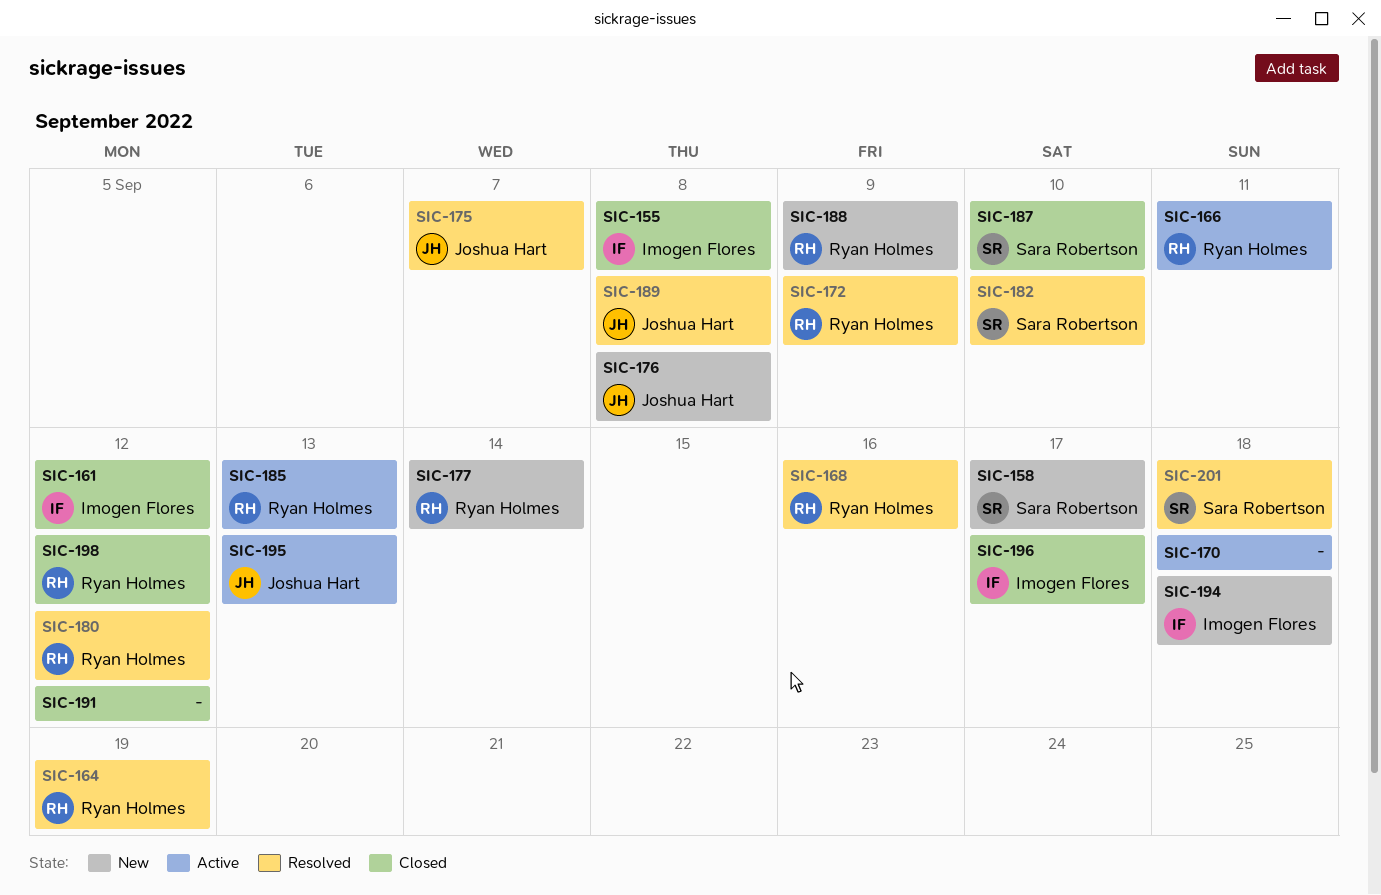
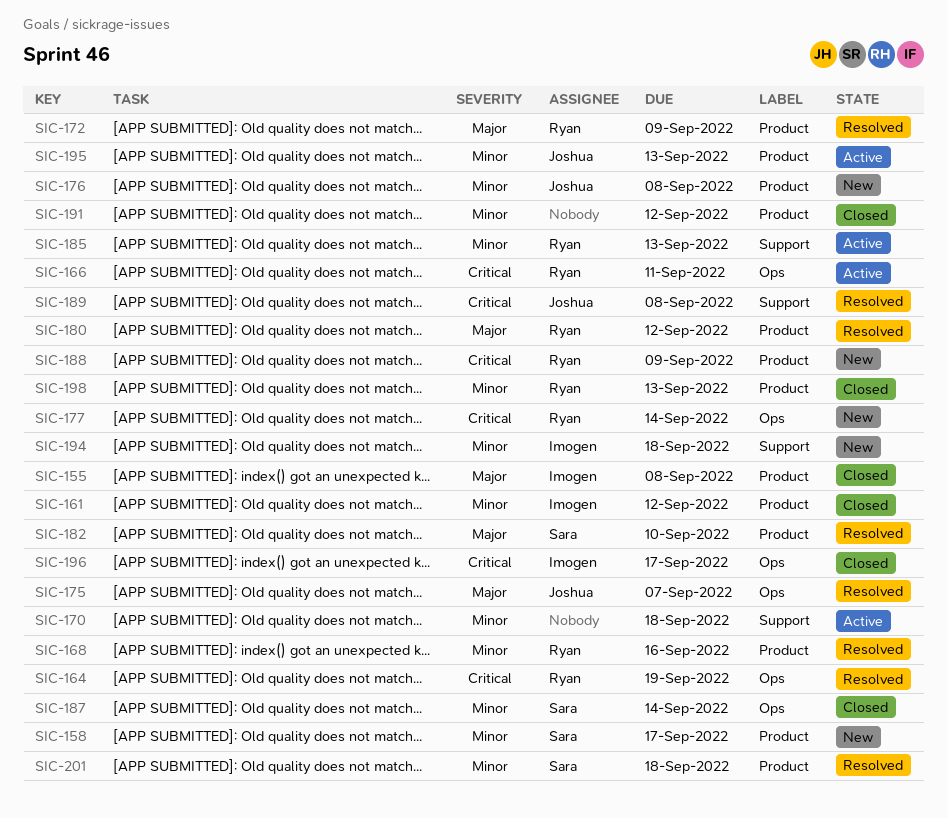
SIC-187, due: Sep 10 -> Sep 14
SIC-198, due: Sep 12 -> Sep 13

